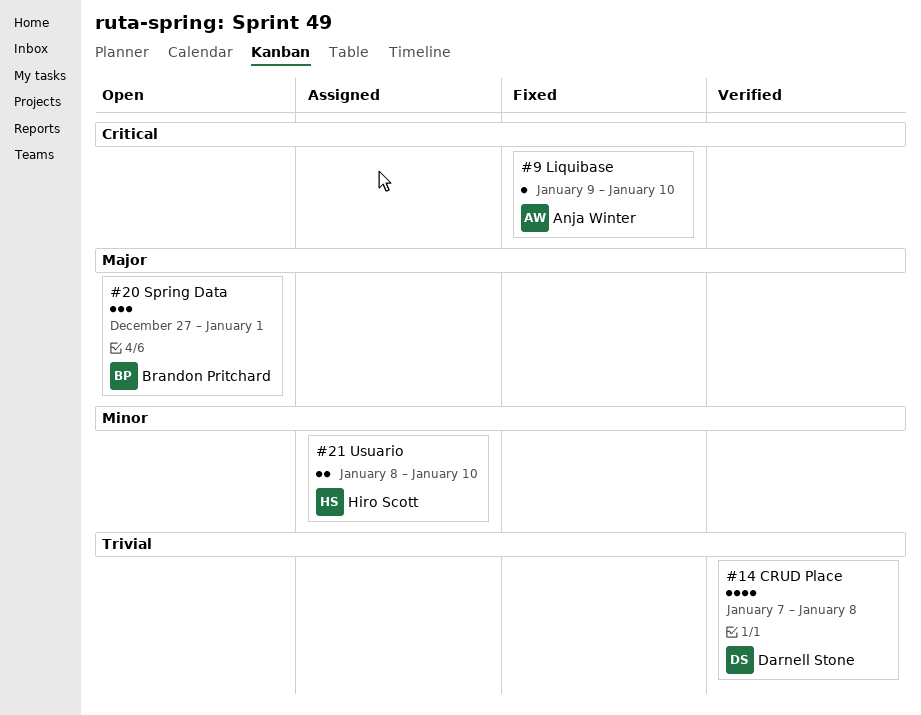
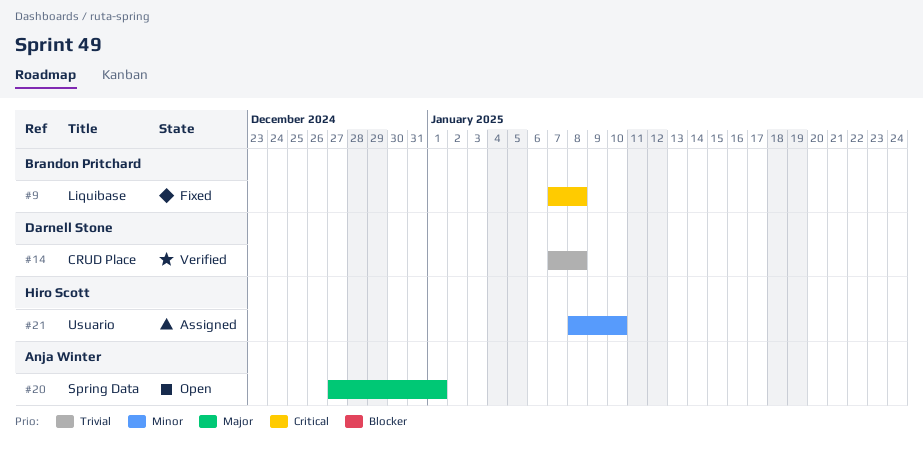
#9, owner: Anja Winter -> Brandon Pritchard
#9, start: Jan 9 -> Jan 7
#9, due: Jan 10 -> Jan 8
#20, owner: Brandon Pritchard -> Anja Winter

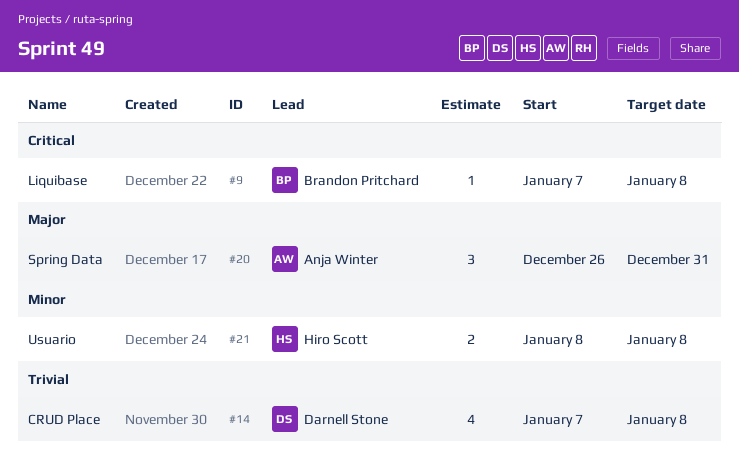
#20, start: Dec 27 -> Dec 26
#20, due: Jan 1 -> Dec 31
#21, due: Jan 10 -> Jan 8

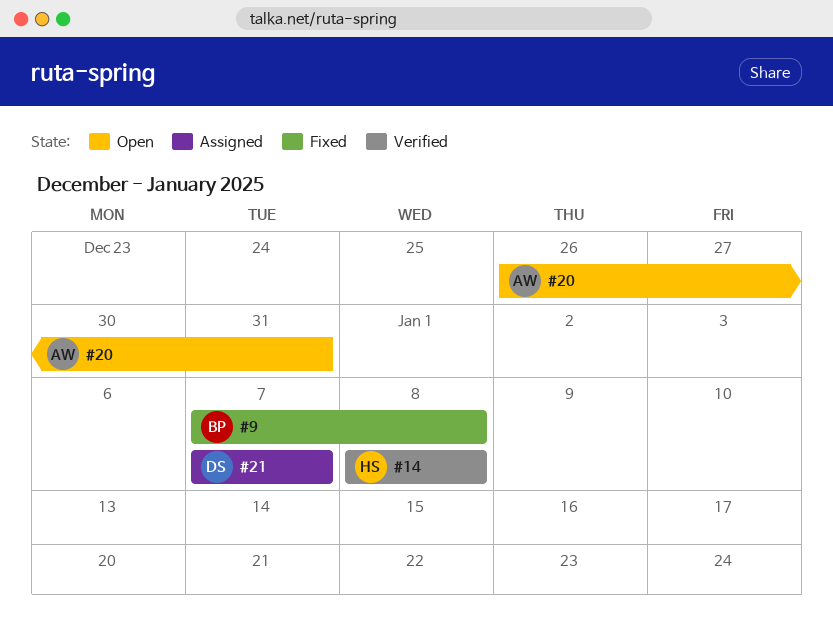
#14, owner: Darnell Stone -> Hiro Scott
#14, start: Jan 7 -> Jan 8
#21, owner: Hiro Scott -> Darnell Stone
#21, start: Jan 8 -> Jan 7
#21, due: Jan 8 -> Jan 7

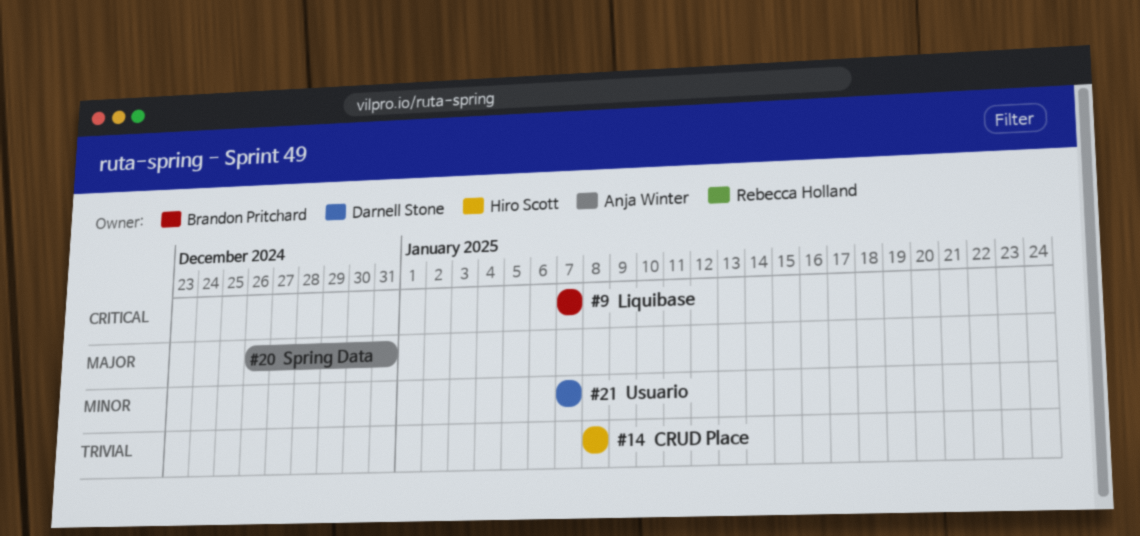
#9, due: Jan 8 -> Jan 7

